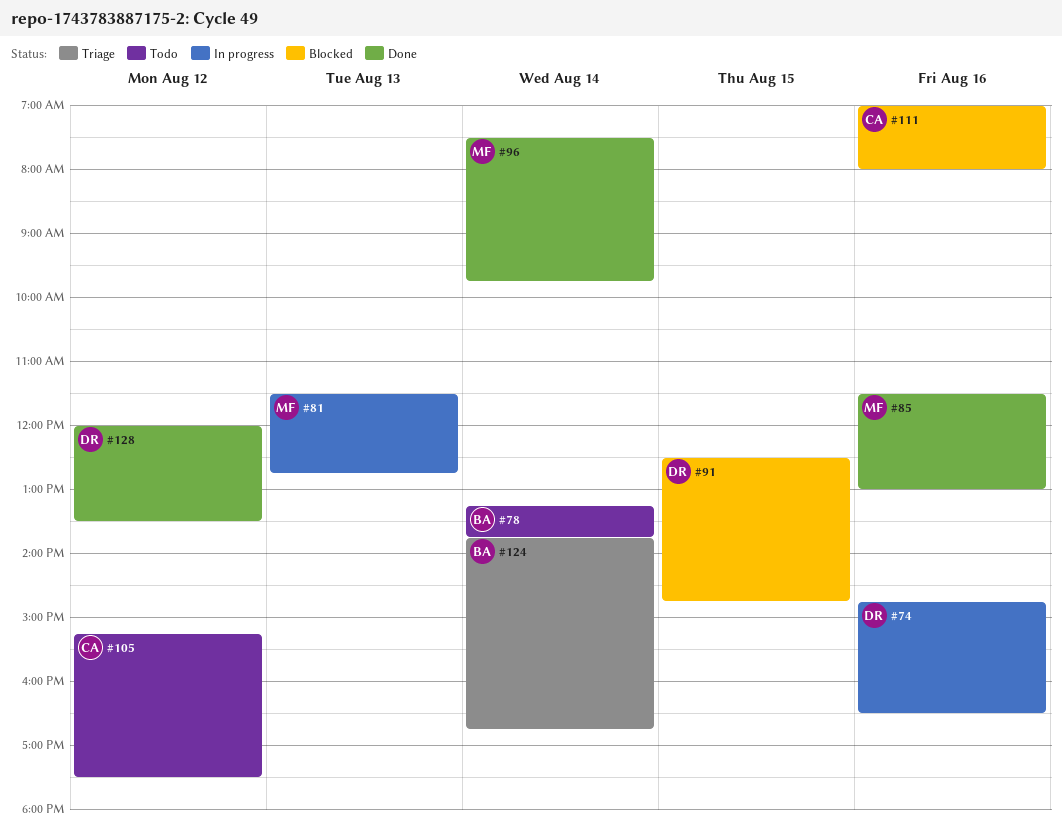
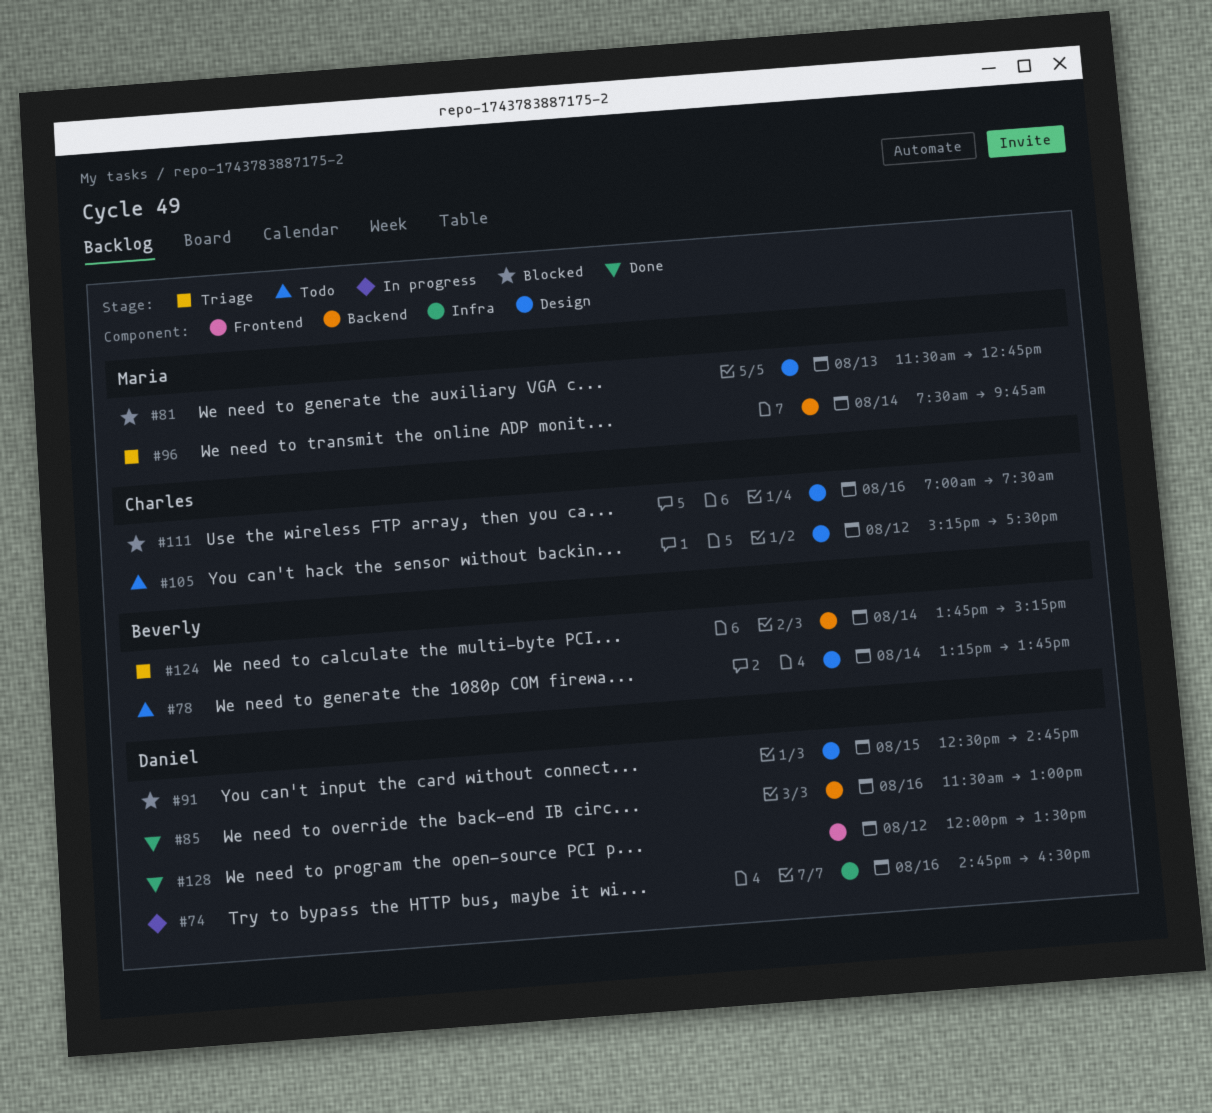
#81, status: In progress -> Blocked
#85, owner: Maria -> Daniel
#96, status: Done -> Triage
#111, ends: 08:00 -> 07:30
#124, ends: 16:45 -> 15:15

